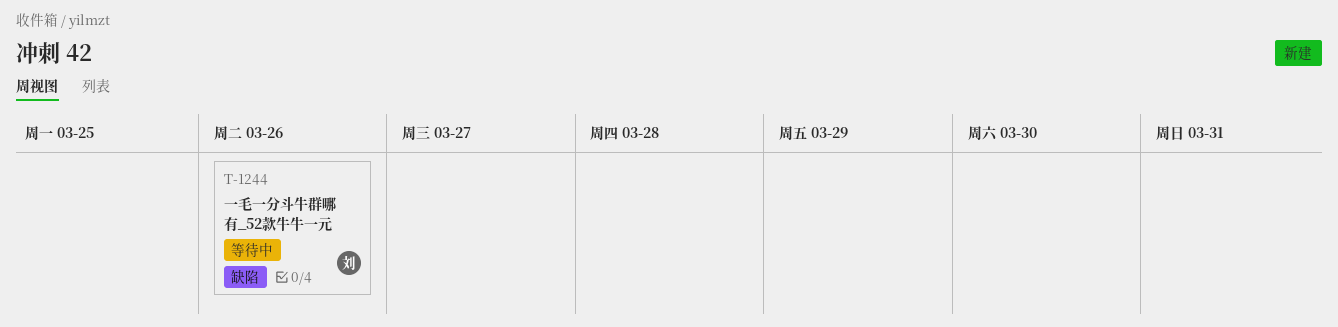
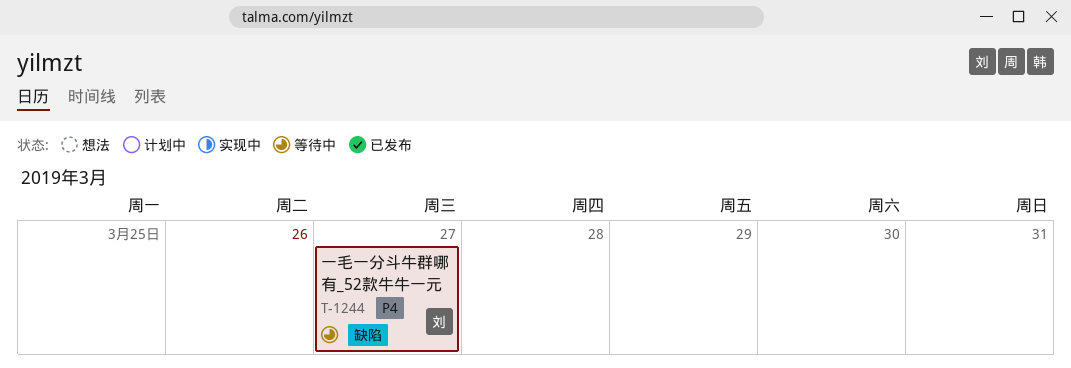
T-1244, due: Mar 26 -> Mar 27

